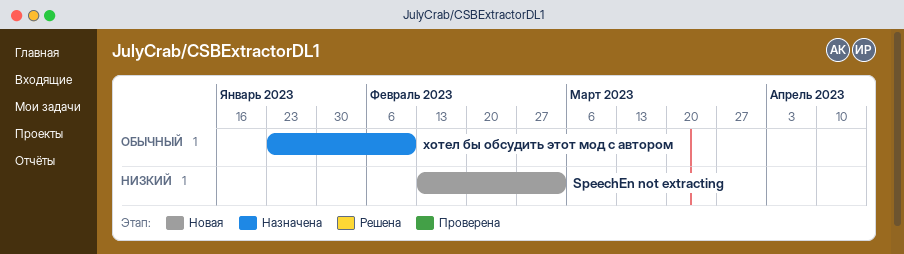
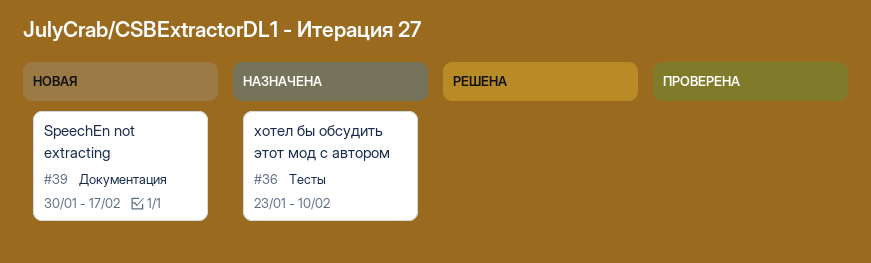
SpeechEn not extracting, start: Feb 13 -> Jan 30
SpeechEn not extracting, due: Mar 3 -> Feb 17

